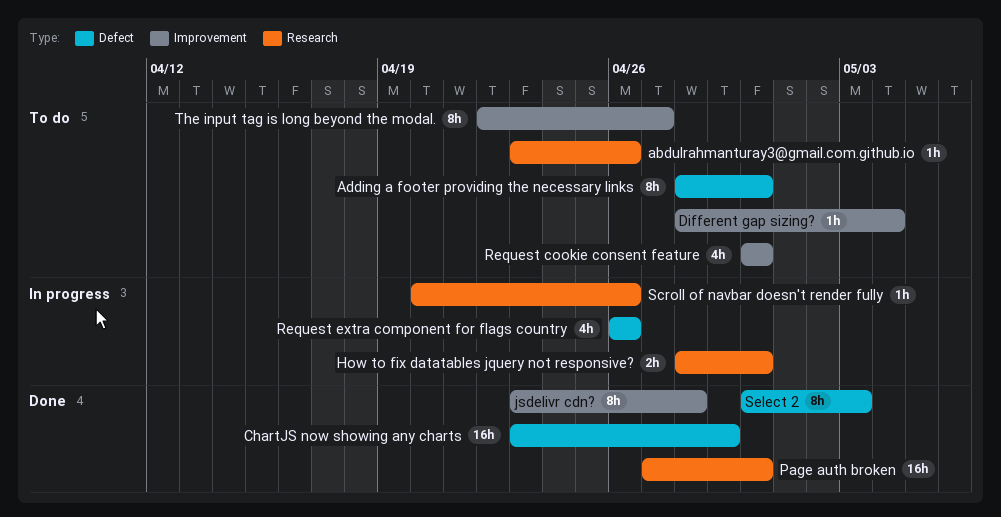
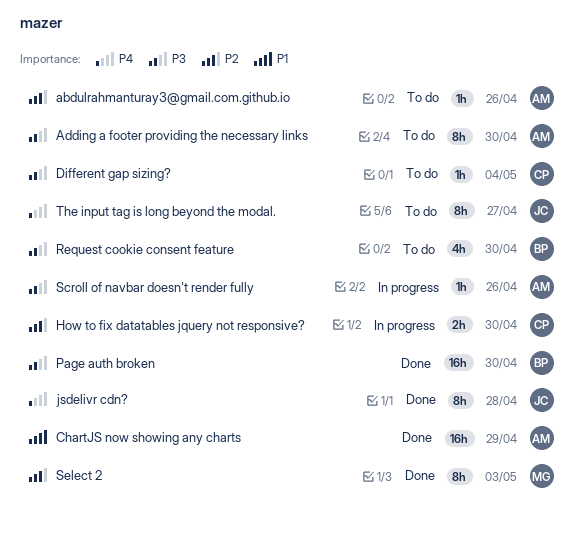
Request extra component for flags country: present -> none

